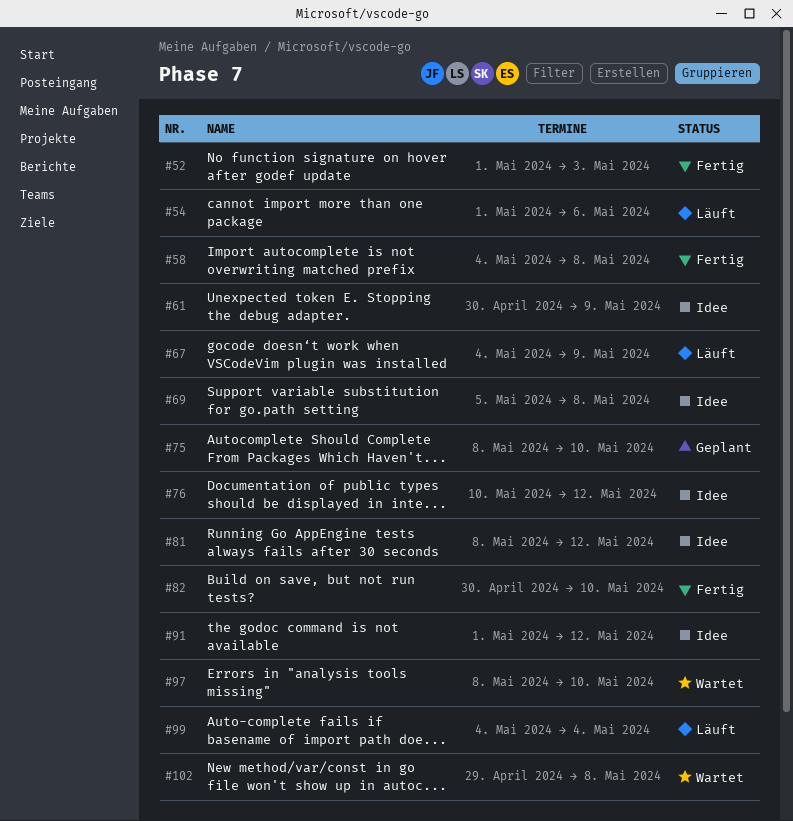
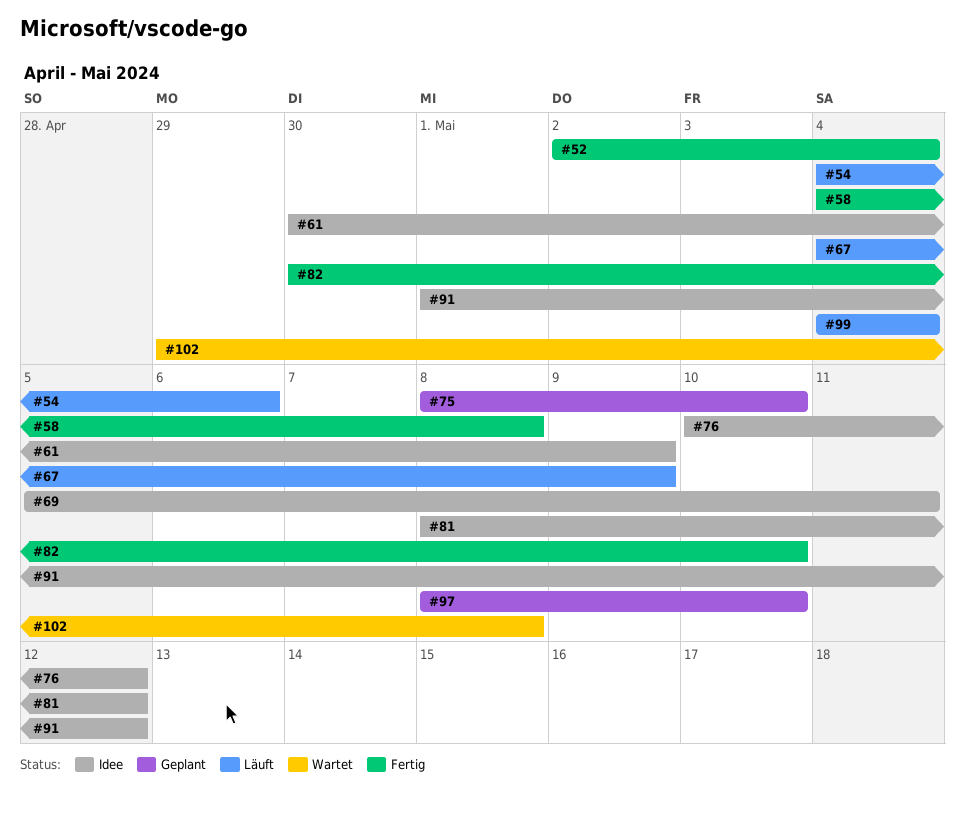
#52, start: May 1 -> May 2
#52, due: May 3 -> May 4
#54, start: May 1 -> May 4
#69, due: May 8 -> May 11
#97, status: Wartet -> Geplant

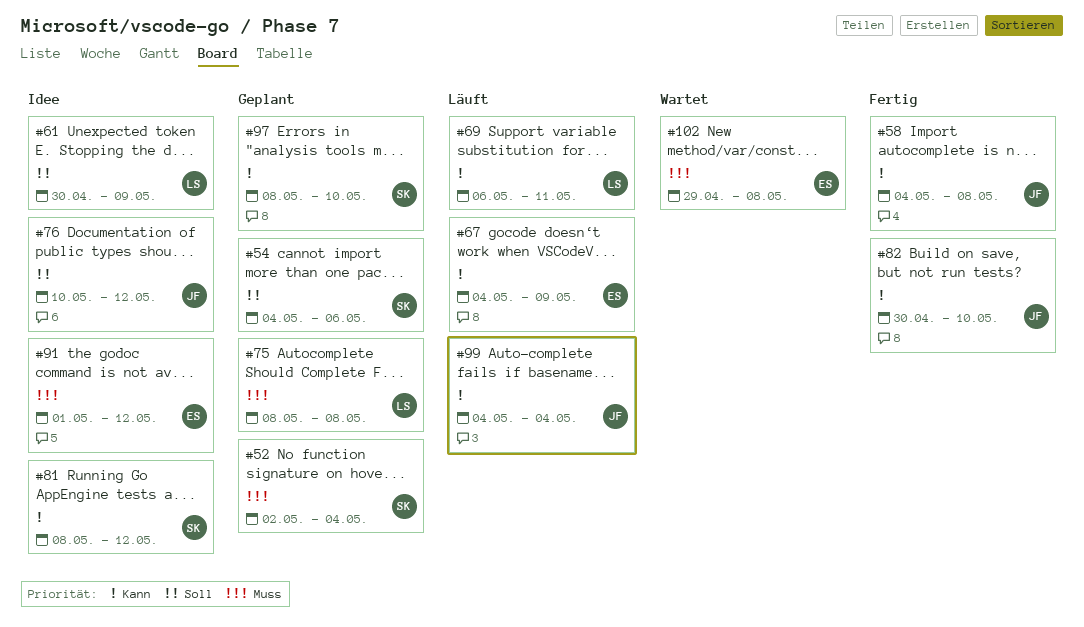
#52, status: Fertig -> Geplant
#54, status: Läuft -> Geplant
#69, status: Idee -> Läuft
#69, start: May 5 -> May 6
#75, due: May 10 -> May 8

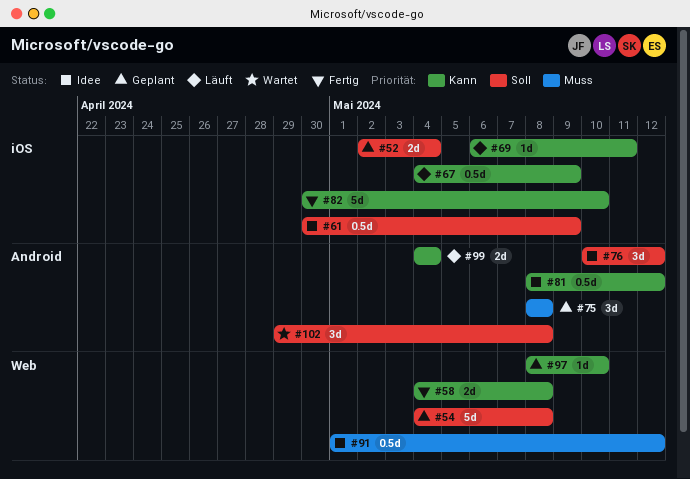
#52, priority: Muss -> Soll
#54, due: May 6 -> May 8
#102, priority: Muss -> Soll

